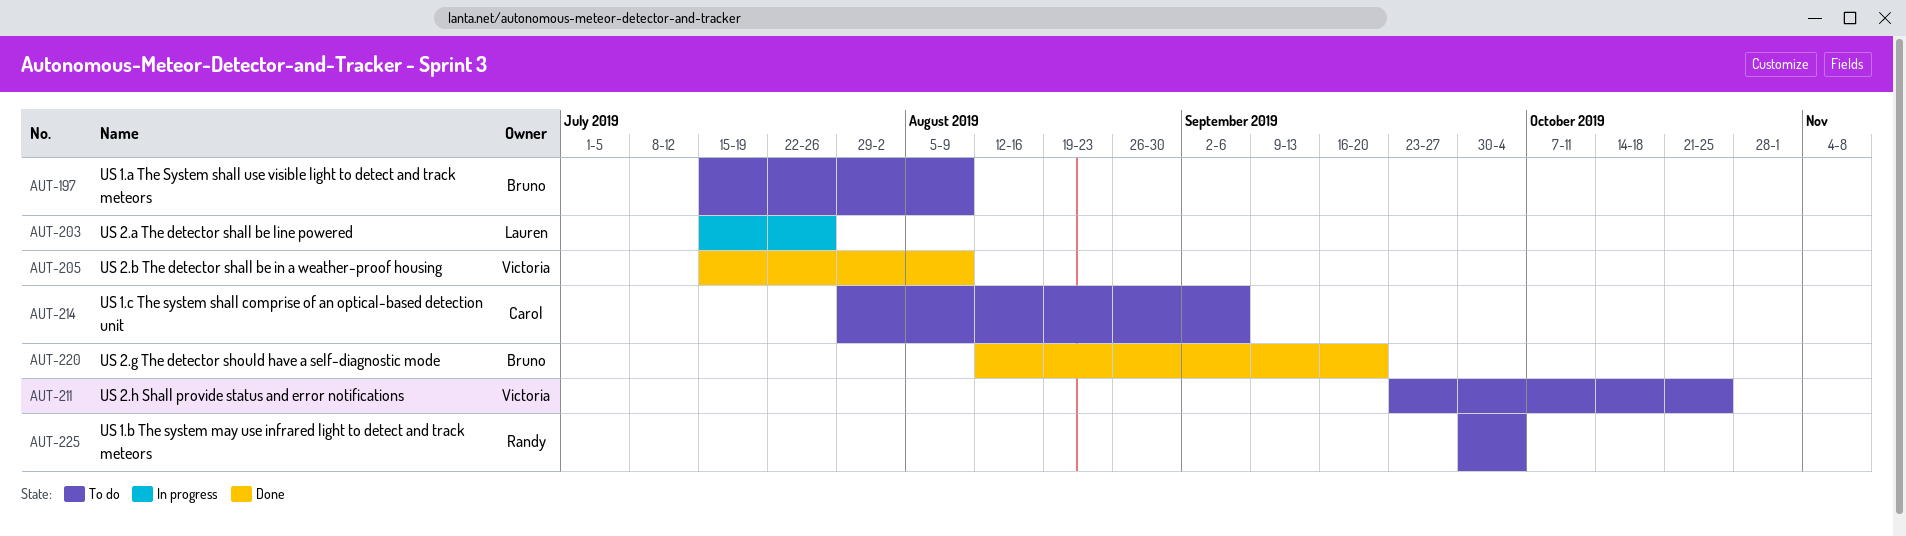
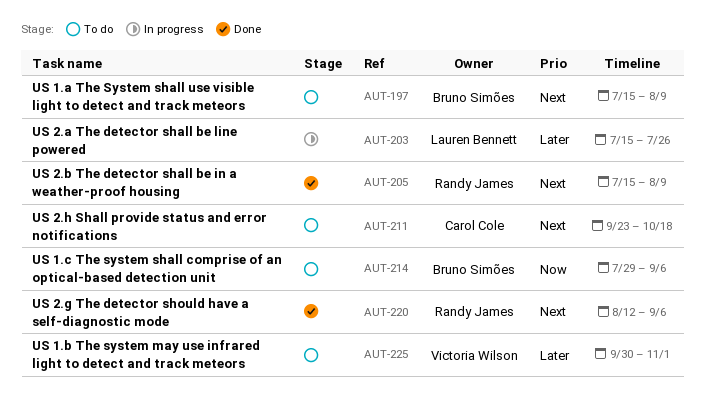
AUT-205, owner: Victoria Wilson -> Randy James
AUT-211, owner: Victoria Wilson -> Carol Cole
AUT-211, due: Oct 25 -> Oct 18
AUT-214, owner: Carol Cole -> Bruno Simões
AUT-220, owner: Bruno Simões -> Randy James
AUT-220, due: Sep 20 -> Sep 6
AUT-225, owner: Randy James -> Victoria Wilson
AUT-225, due: Oct 4 -> Nov 1

